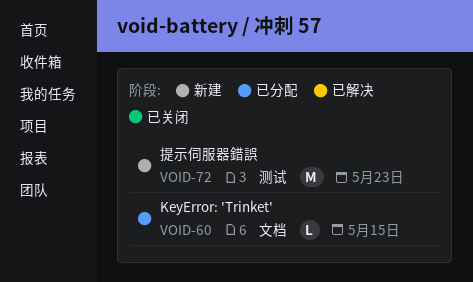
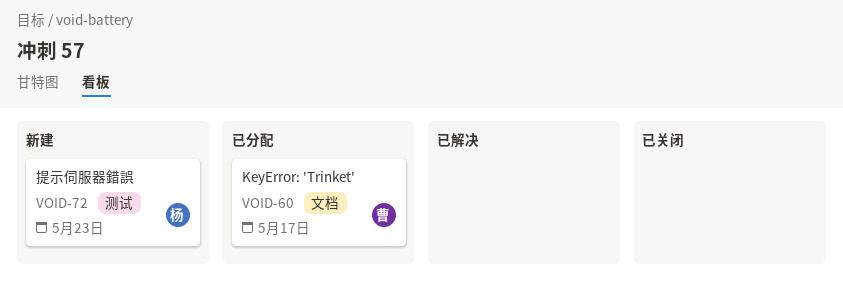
VOID-60, due: May 15 -> May 17

